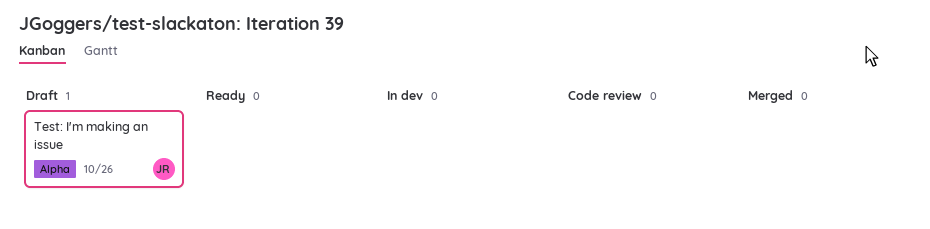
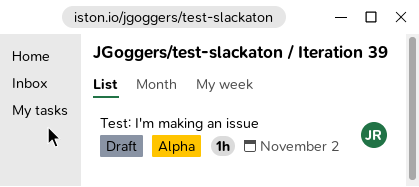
Test: I'm making an issue, due: Oct 26 -> Nov 2

